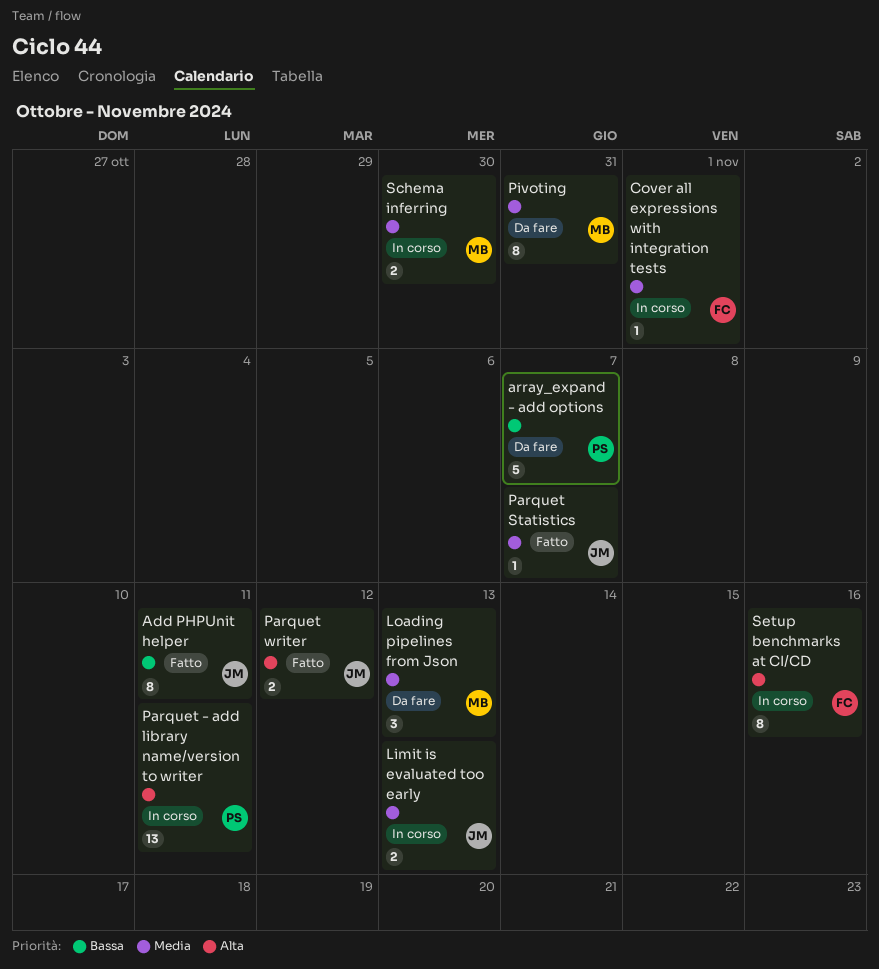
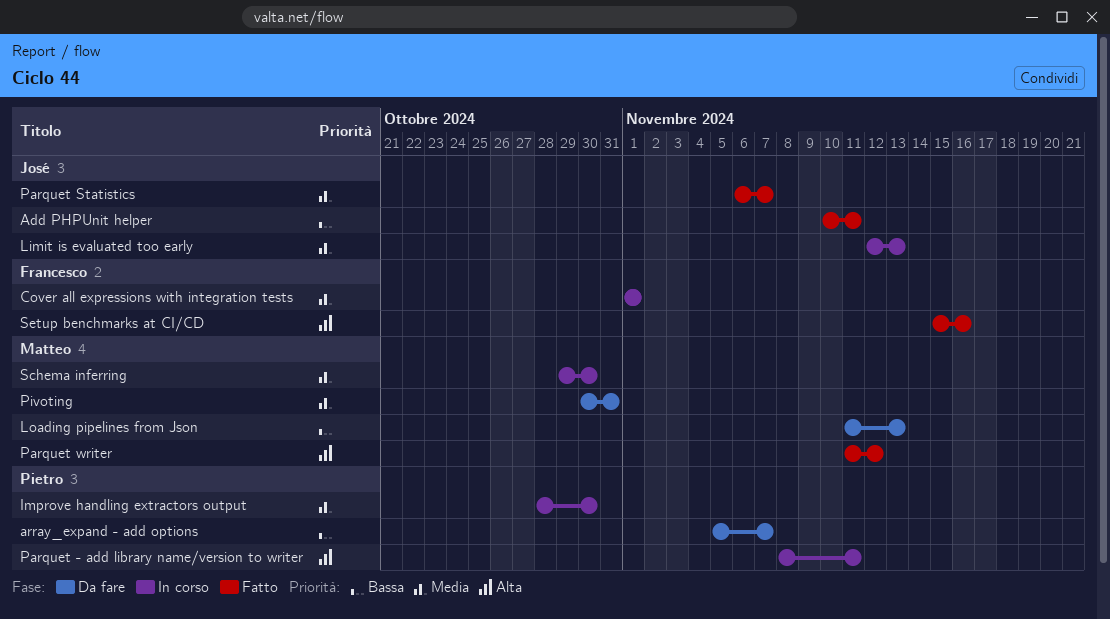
Improve handling extractors output: none -> present
Loading pipelines from Json, priority: Media -> Bassa
Parquet writer, owner: José -> Matteo
Setup benchmarks at CI/CD, status: In corso -> Fatto

